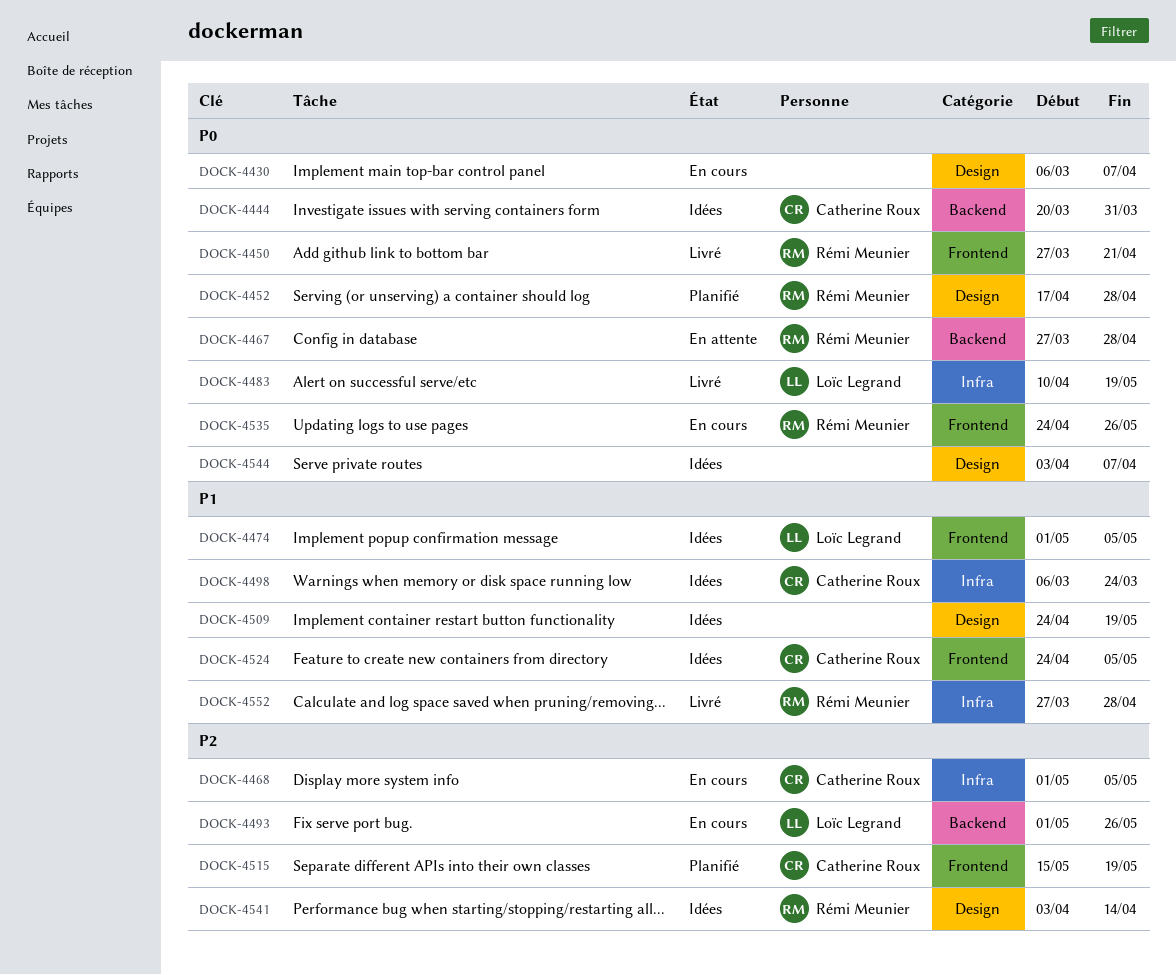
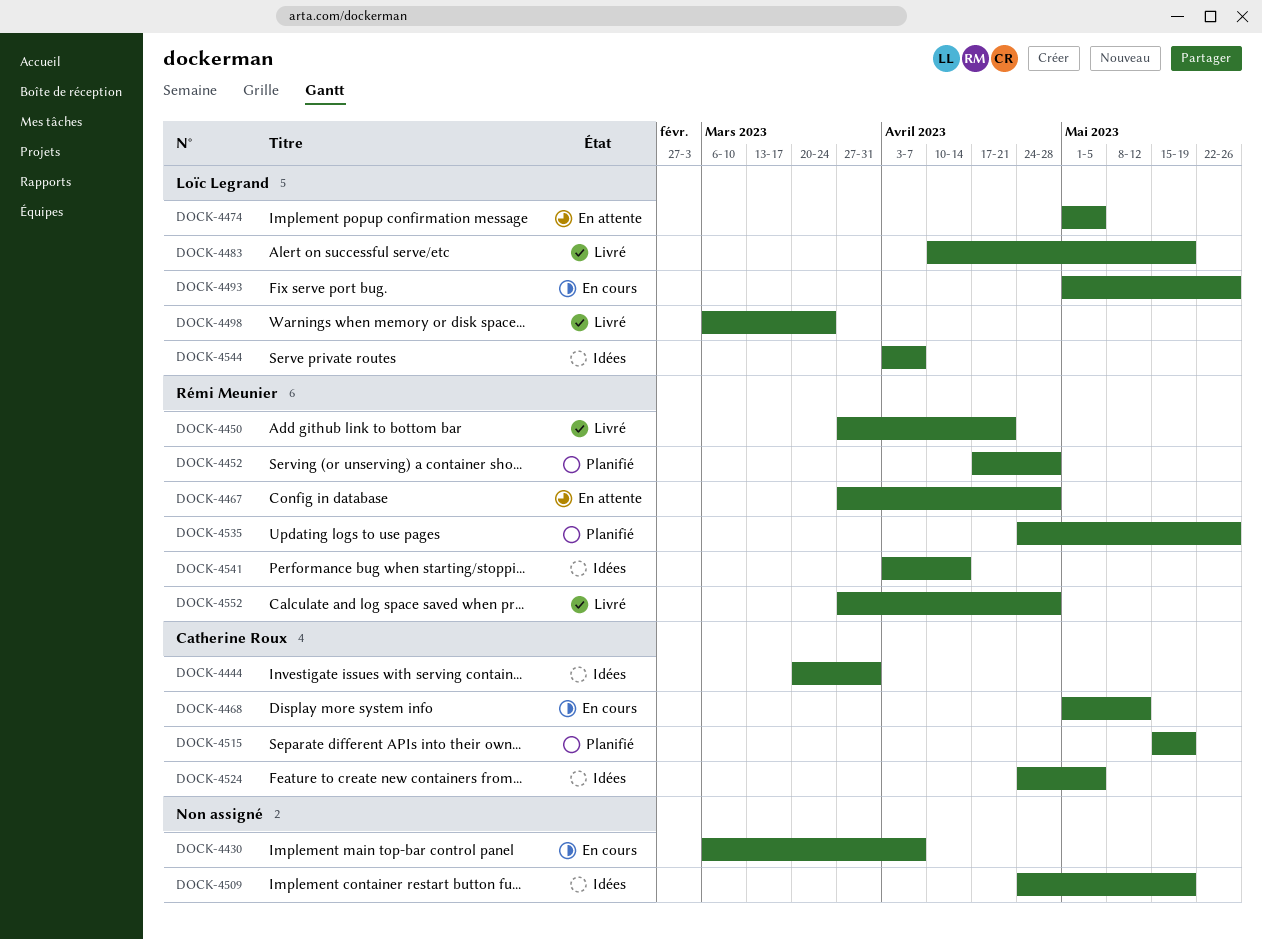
DOCK-4468, due: May 5 -> May 12
DOCK-4474, status: Idées -> En attente
DOCK-4498, status: Idées -> Livré
DOCK-4498, owner: Catherine Roux -> Loïc Legrand
DOCK-4535, status: En cours -> Planifié
DOCK-4544, owner: none -> Loïc Legrand

